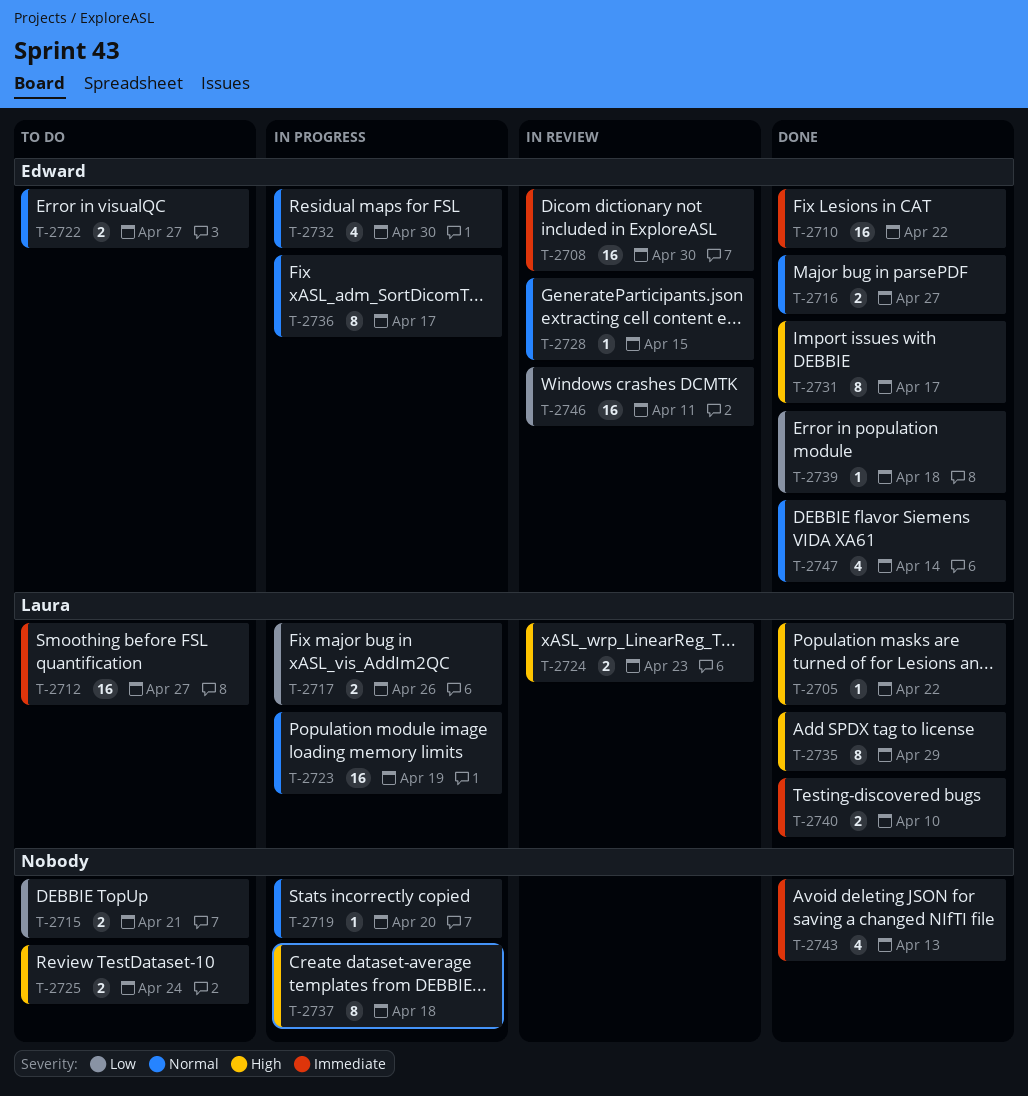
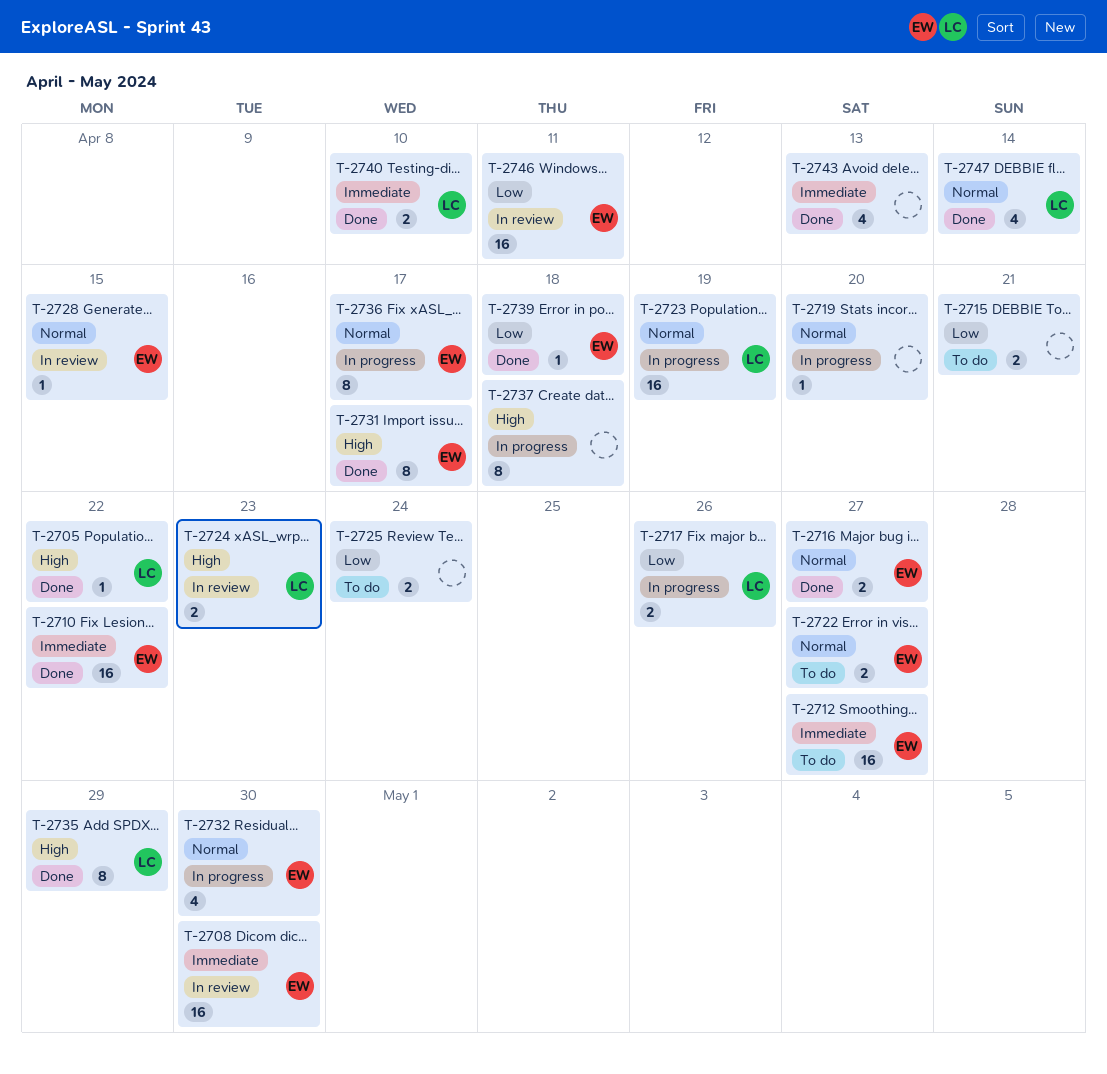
T-2712, owner: Laura -> Edward
T-2725, priority: High -> Low
T-2747, owner: Edward -> Laura

